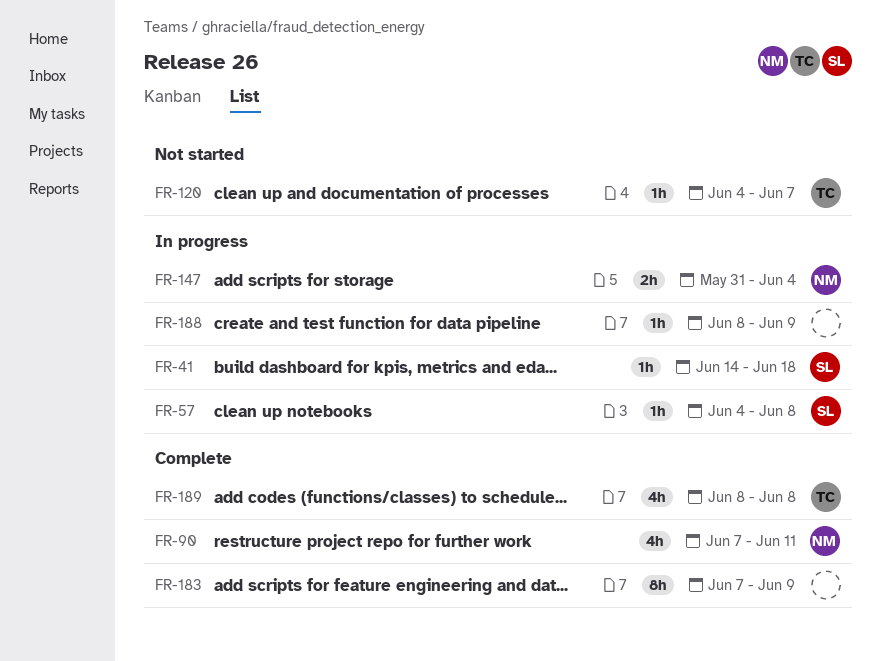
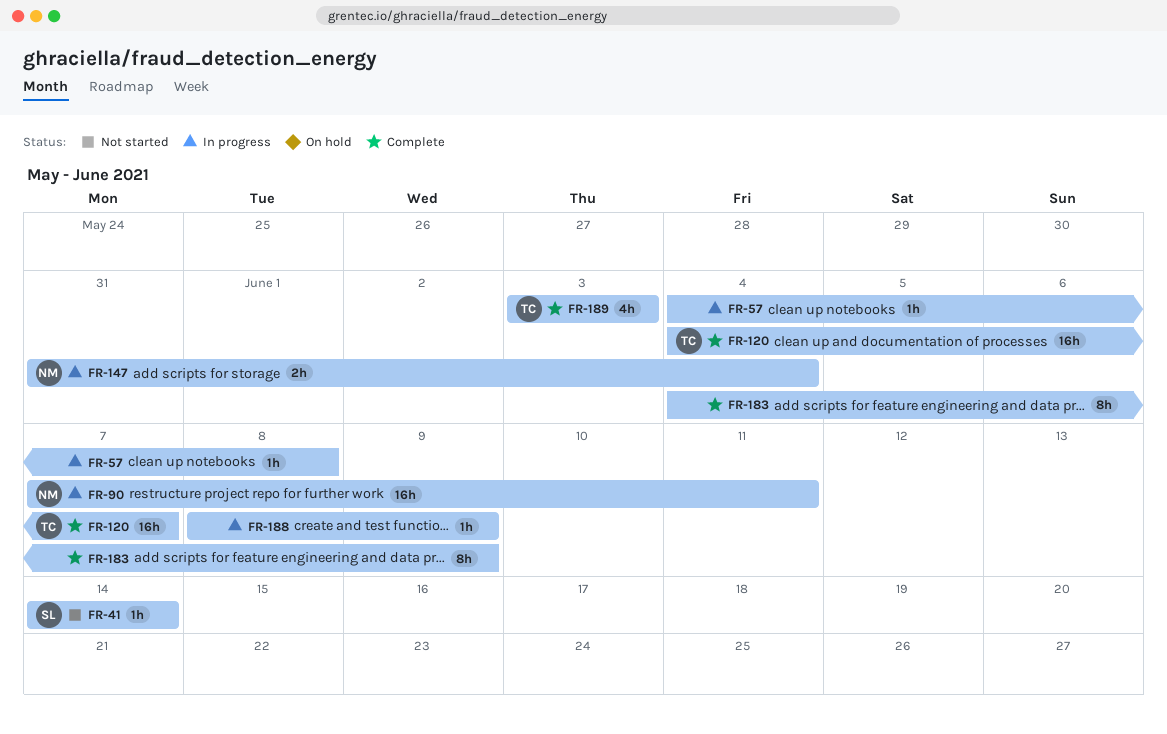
FR-41, status: In progress -> Not started
FR-41, due: Jun 18 -> Jun 14
FR-57, owner: SL -> none
FR-90, status: Complete -> In progress
FR-90, estimate: 4h -> 16h
FR-120, status: Not started -> Complete
FR-120, estimate: 1h -> 16h
FR-183, start: Jun 7 -> Jun 4
FR-189, start: Jun 8 -> Jun 3
FR-189, due: Jun 8 -> Jun 3

